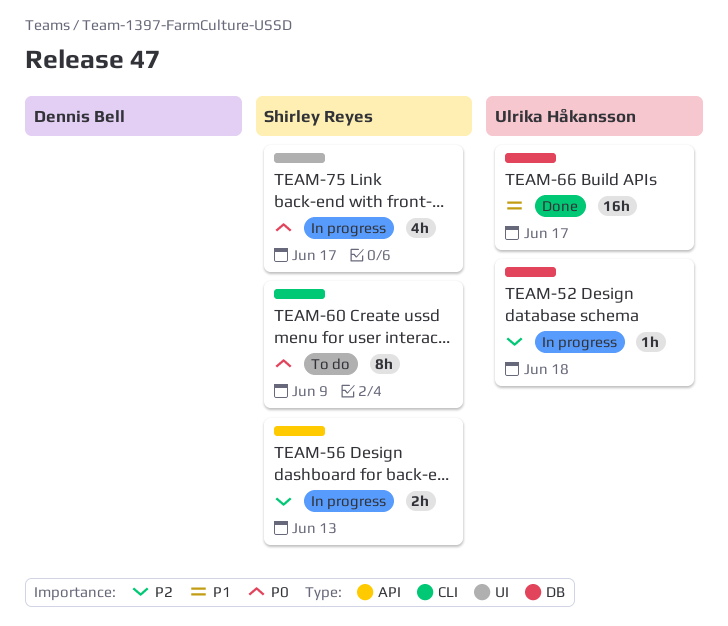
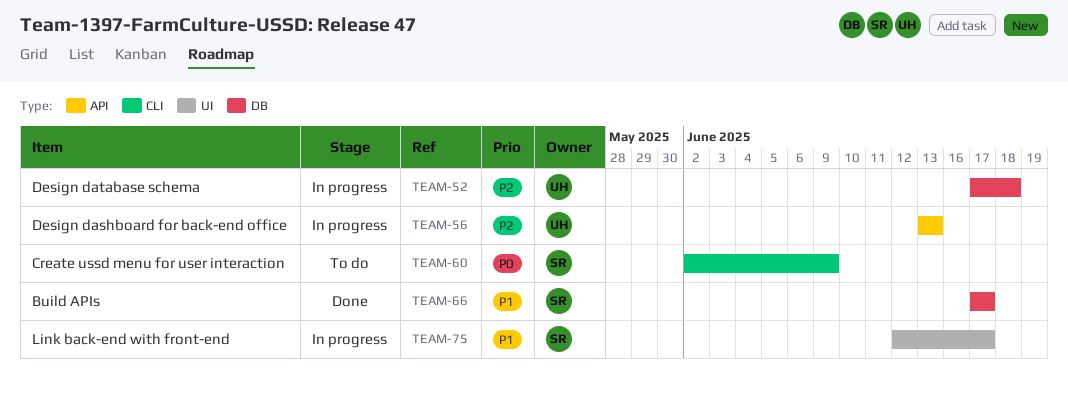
TEAM-56, owner: Shirley Reyes -> Ulrika Håkansson
TEAM-66, owner: Ulrika Håkansson -> Shirley Reyes
TEAM-75, priority: P0 -> P1

